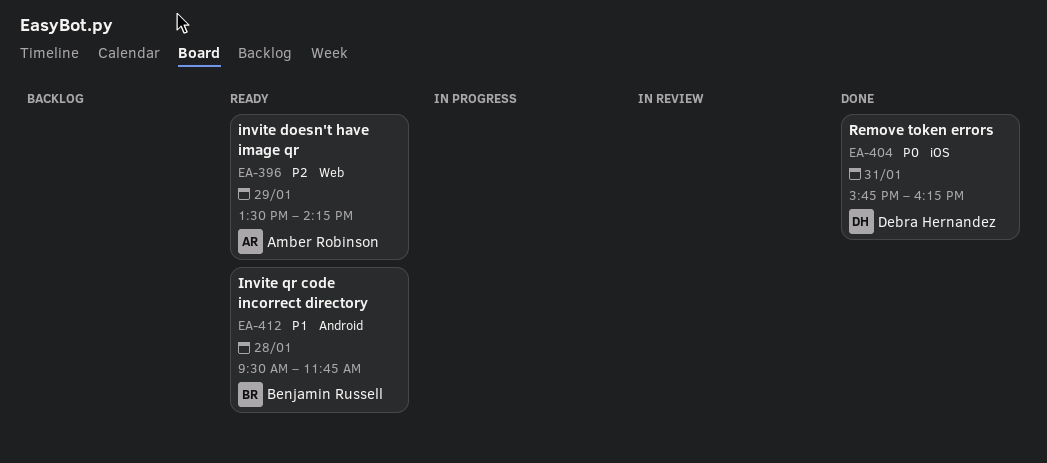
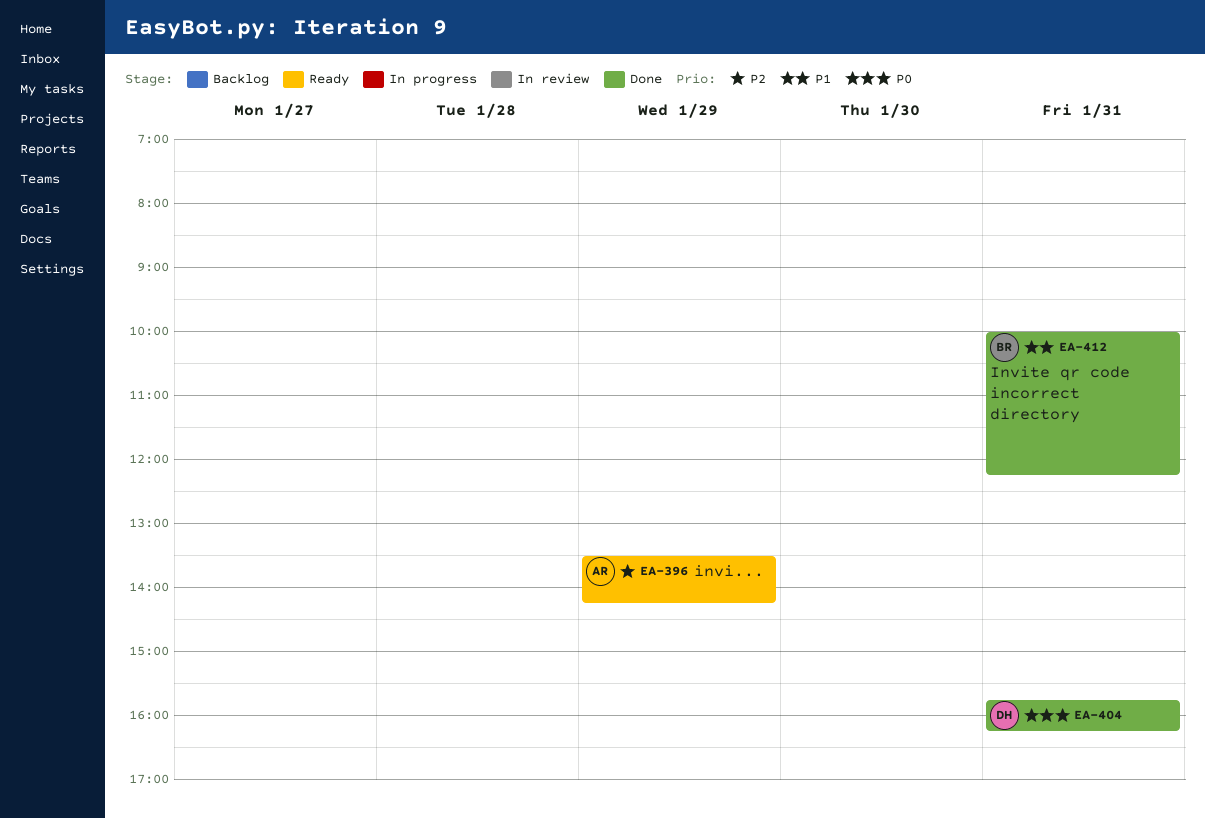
EA-412, status: Ready -> Done
EA-412, day: Jan 28 -> Jan 31
EA-412, begins: 09:30 -> 10:00
EA-412, ends: 11:45 -> 12:15

